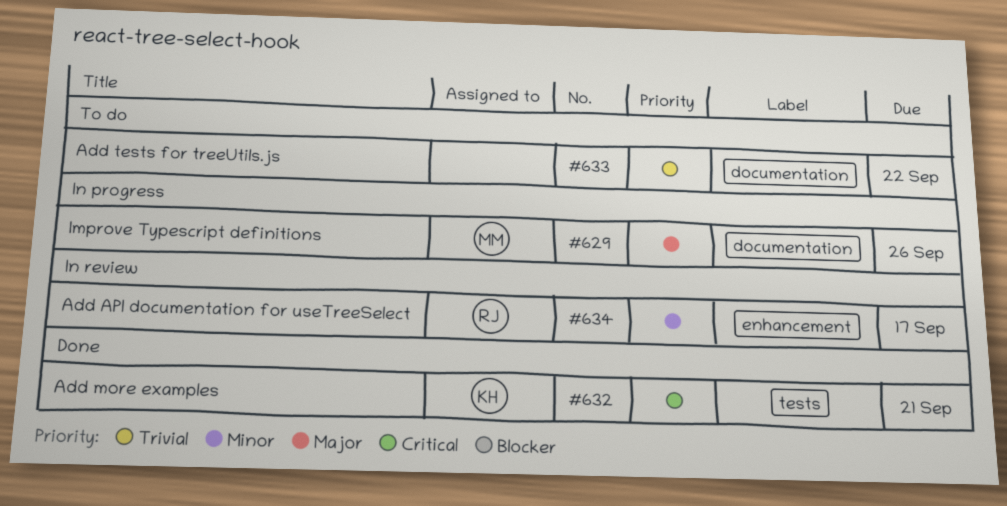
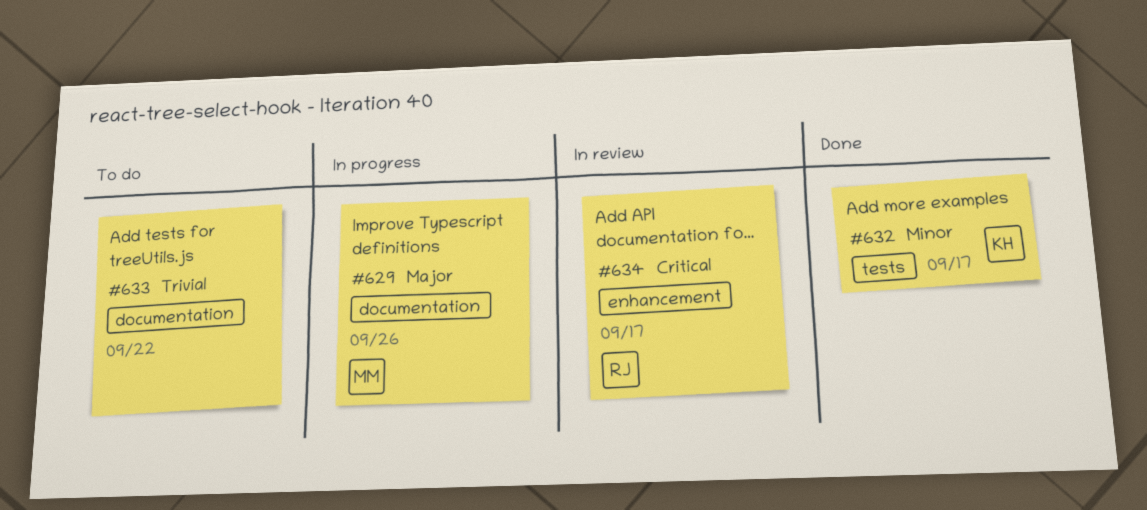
#632, priority: Critical -> Minor
#632, due: Sep 21 -> Sep 17
#634, priority: Minor -> Critical

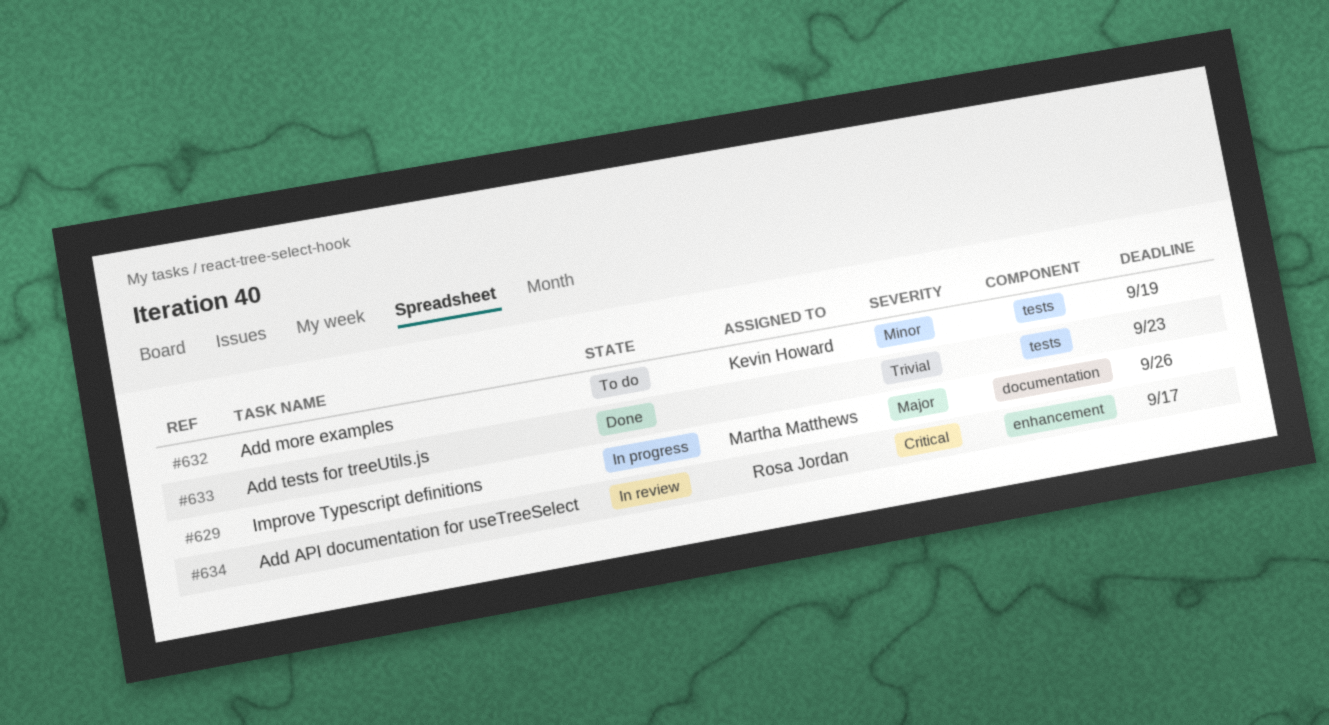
#632, status: Done -> To do
#632, due: Sep 17 -> Sep 19
#633, status: To do -> Done
#633, label: documentation -> tests
#633, due: Sep 22 -> Sep 23

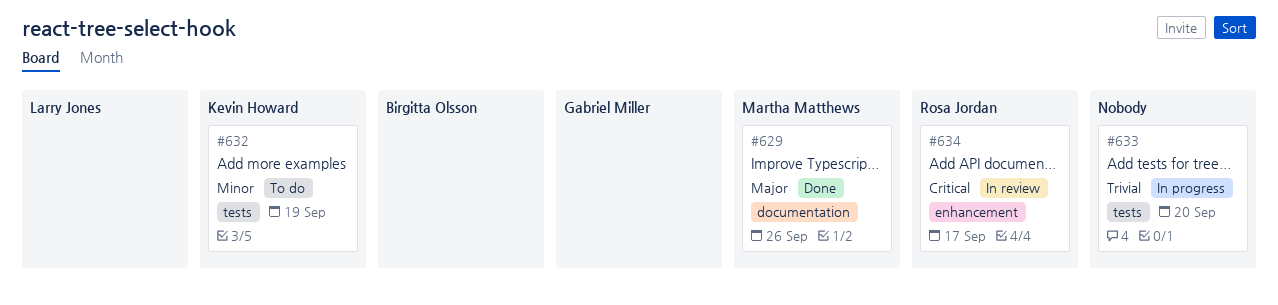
#629, status: In progress -> Done
#633, status: Done -> In progress
#633, due: Sep 23 -> Sep 20

